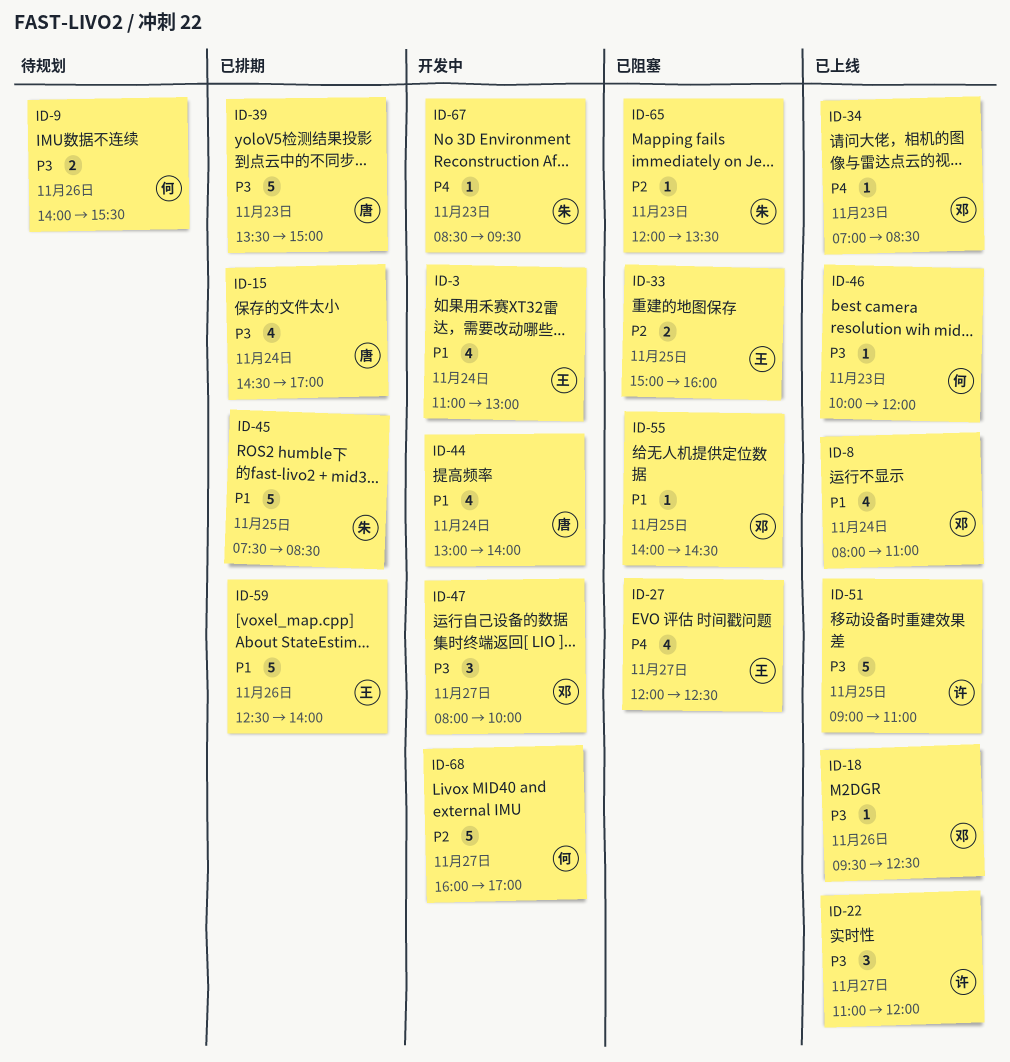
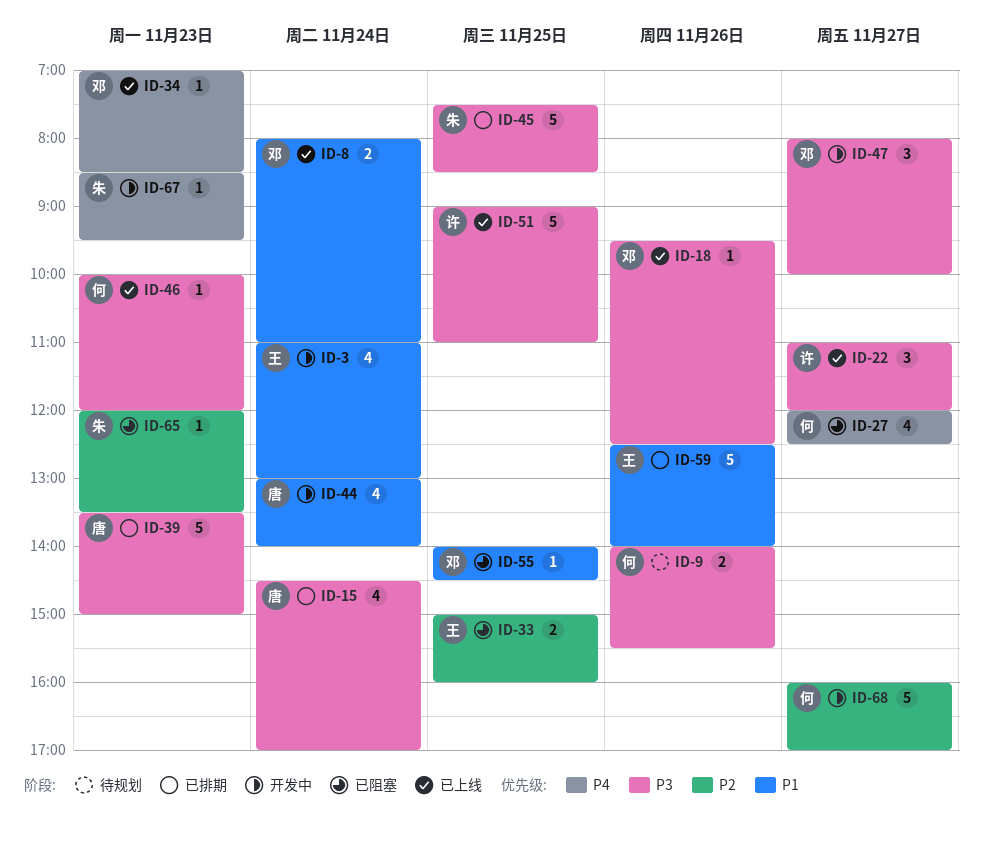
ID-8, estimate: 4 -> 2
ID-27, owner: 王 -> 何
ID-45, priority: P1 -> P3

